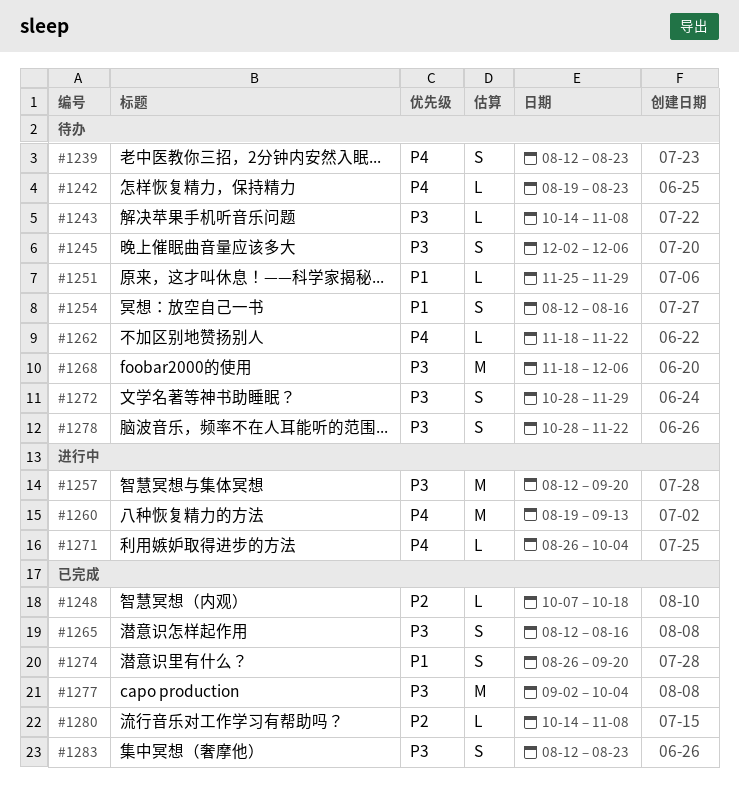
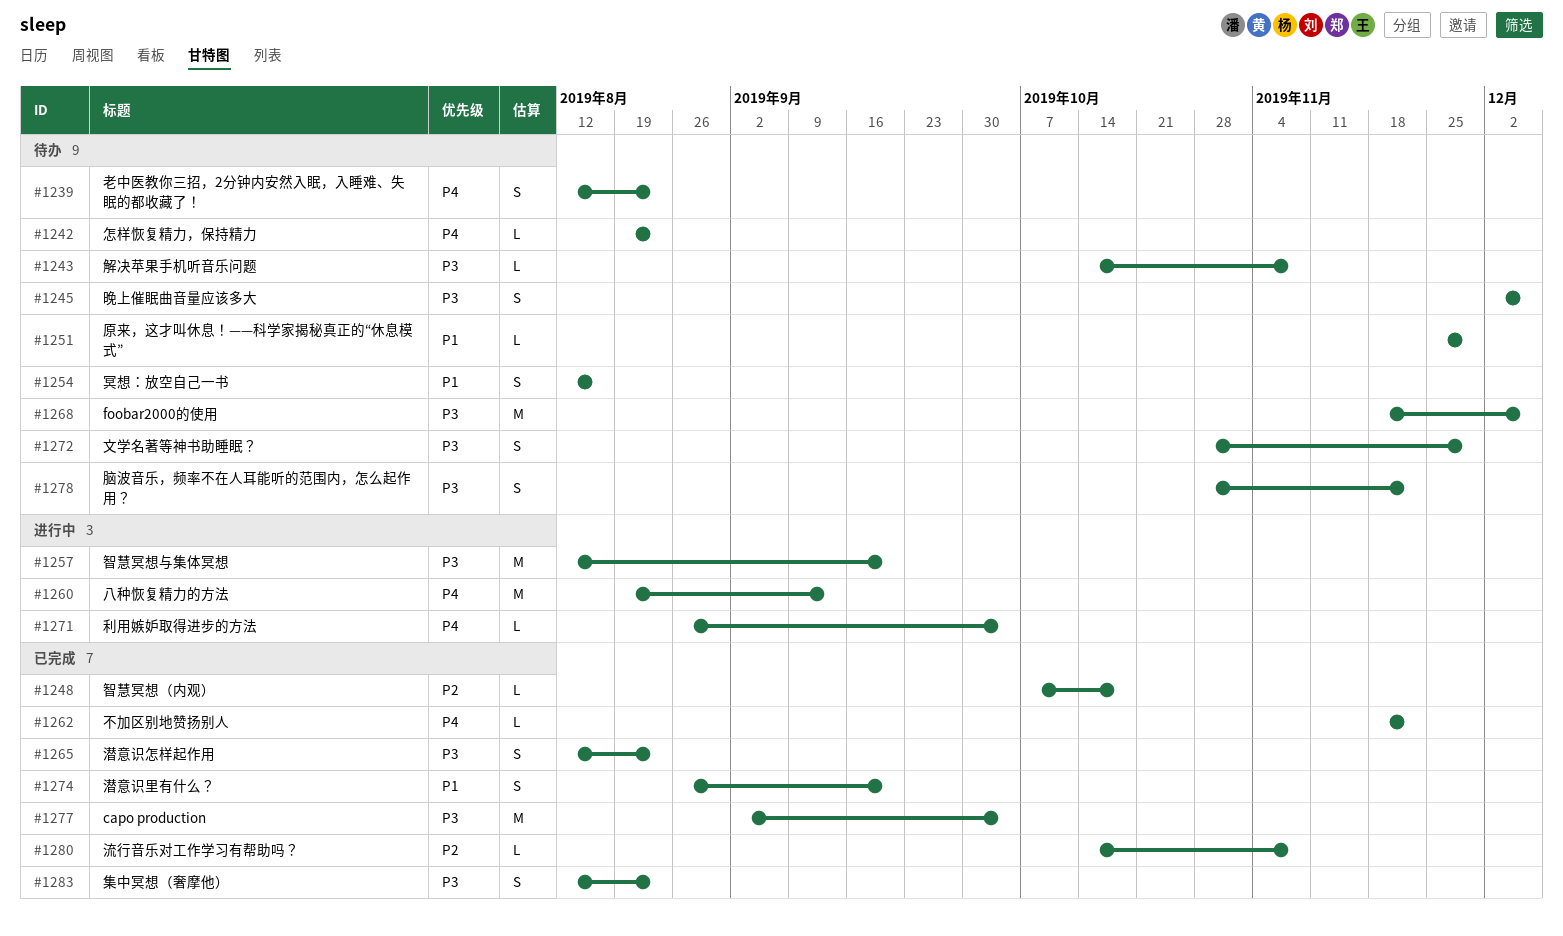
#1262, status: 待办 -> 已完成
#1265, due: Aug 16 -> Aug 23

